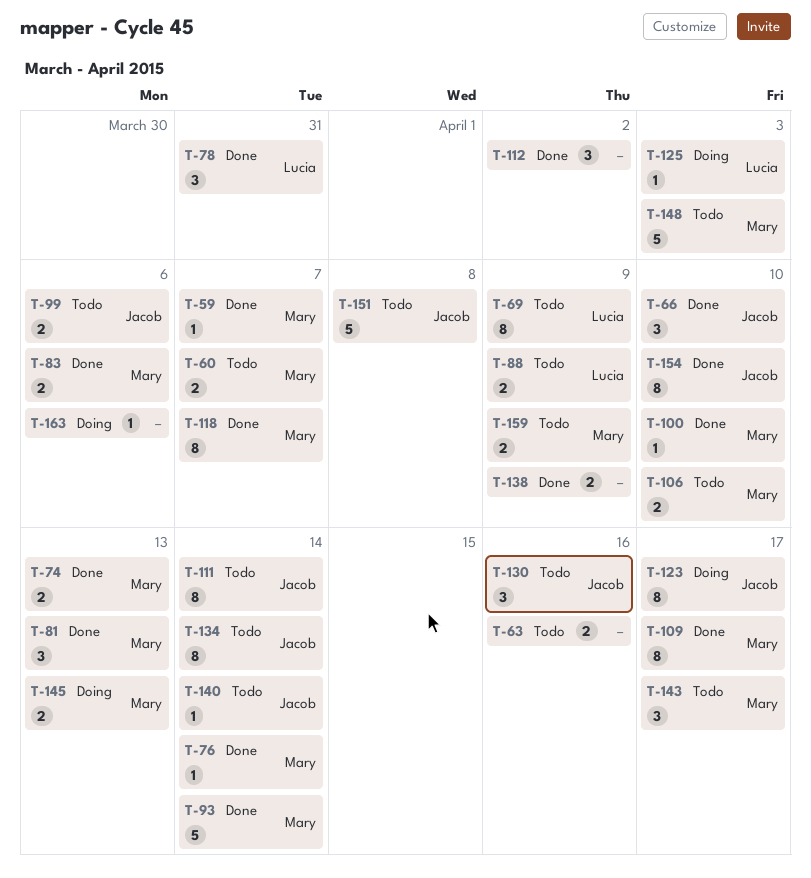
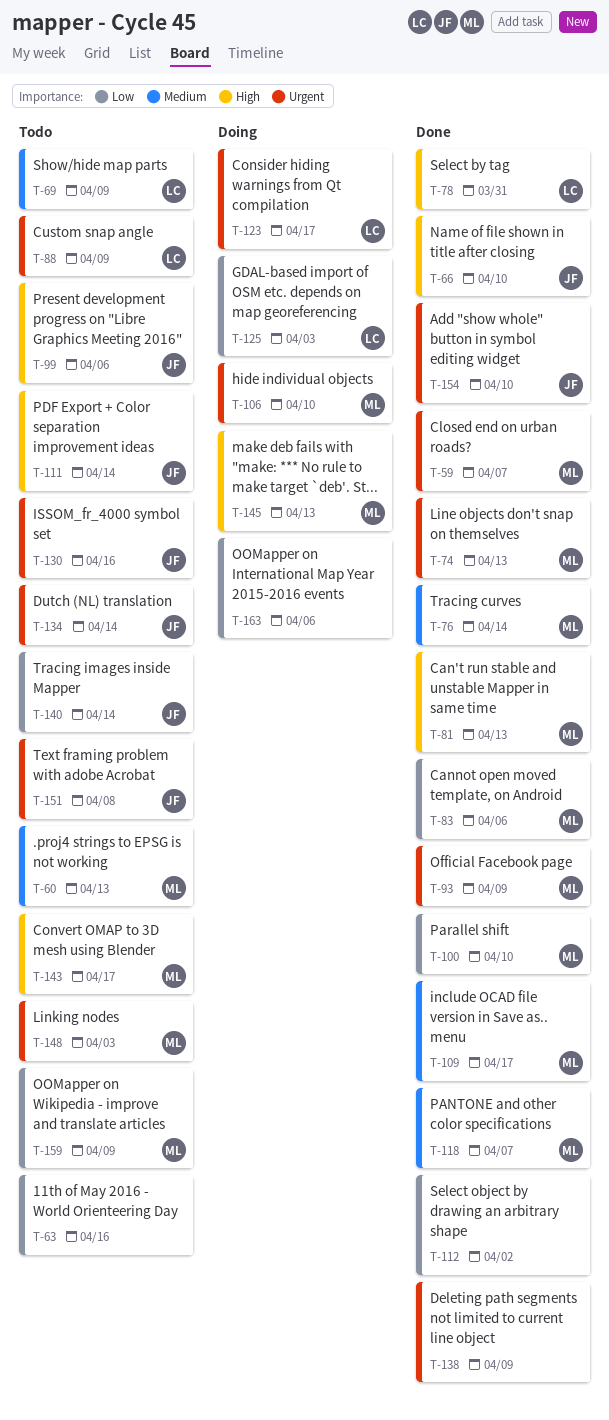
T-60, due: Apr 7 -> Apr 13
T-93, due: Apr 14 -> Apr 9
T-106, status: Todo -> Doing
T-123, owner: Jacob -> Lucia

